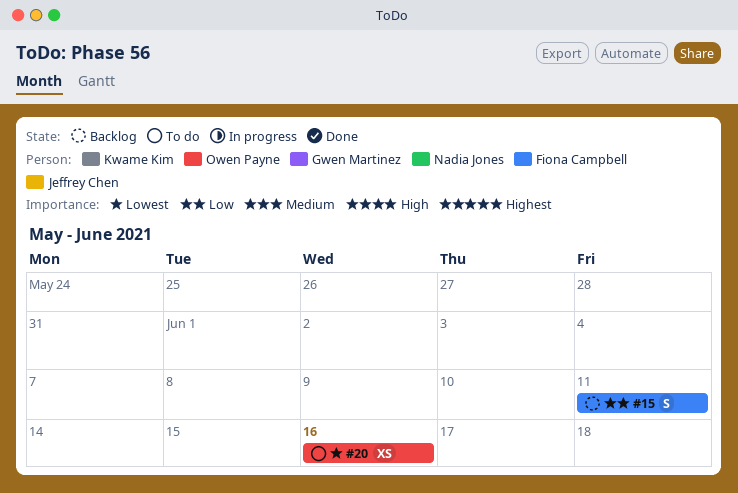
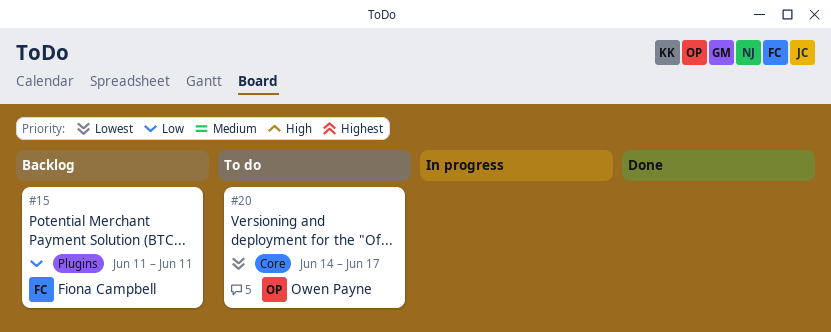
#20, start: Jun 16 -> Jun 14
#20, due: Jun 16 -> Jun 17

